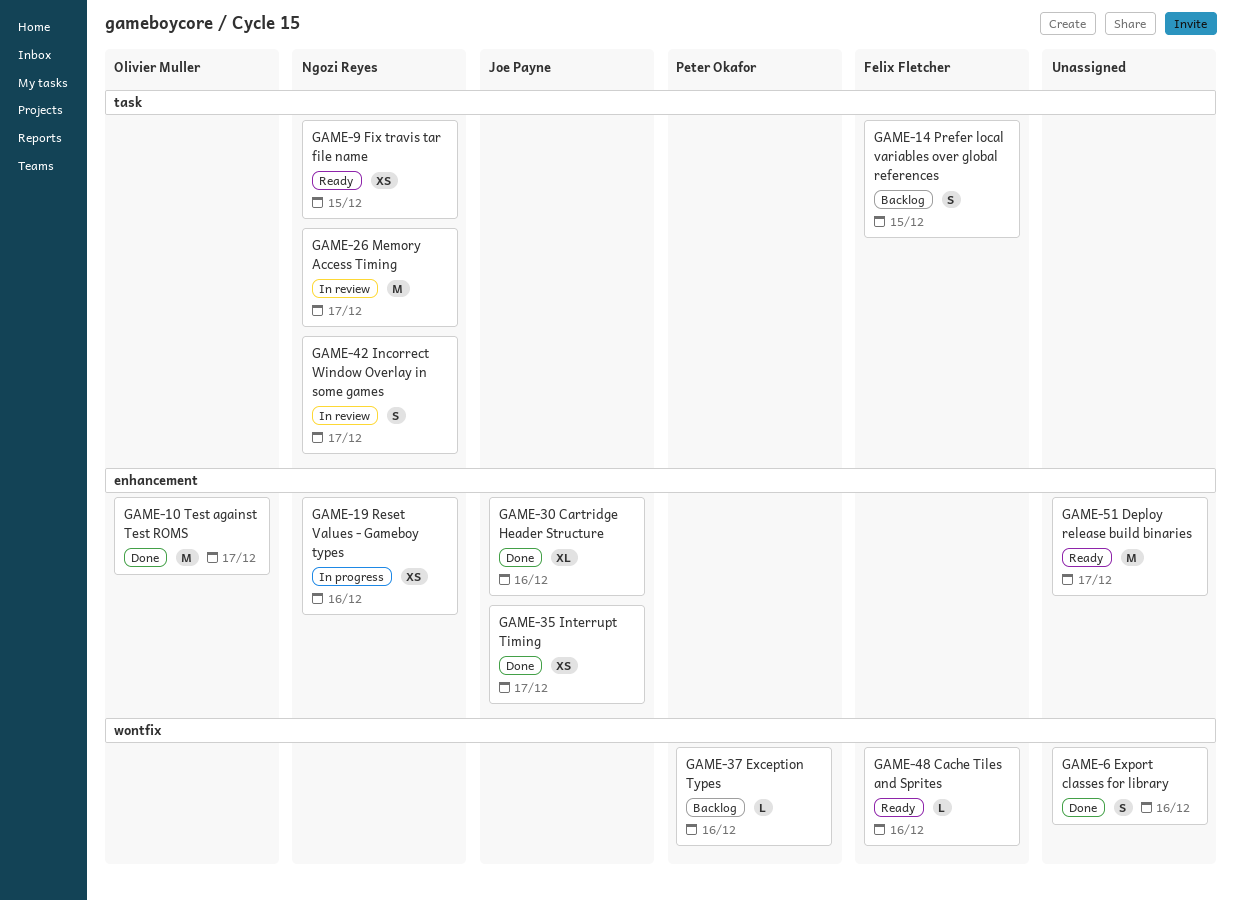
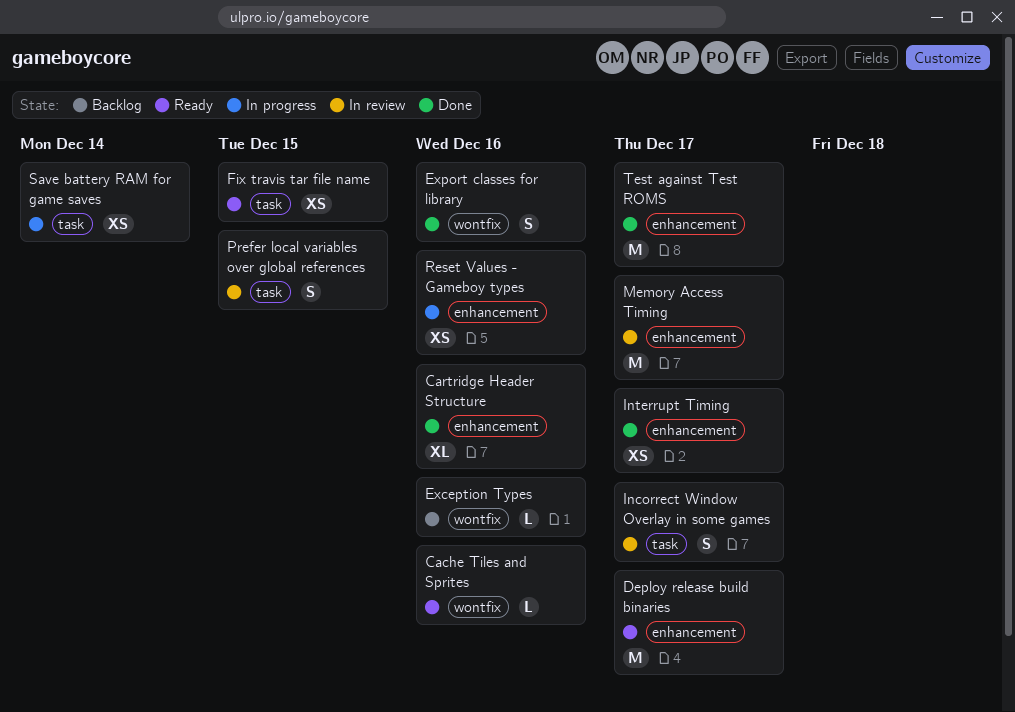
Memory Access Timing, label: task -> enhancement
Prefer local variables over global references, status: Backlog -> In review
Save battery RAM for game saves: none -> present

